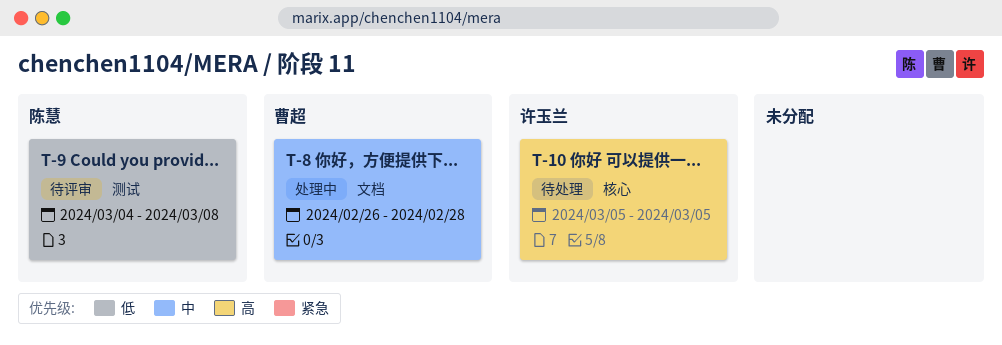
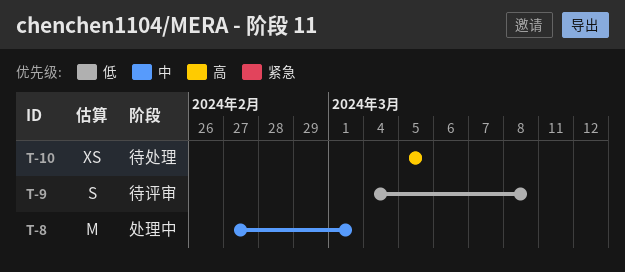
T-8, start: Feb 26 -> Feb 27
T-8, due: Feb 28 -> Mar 1

